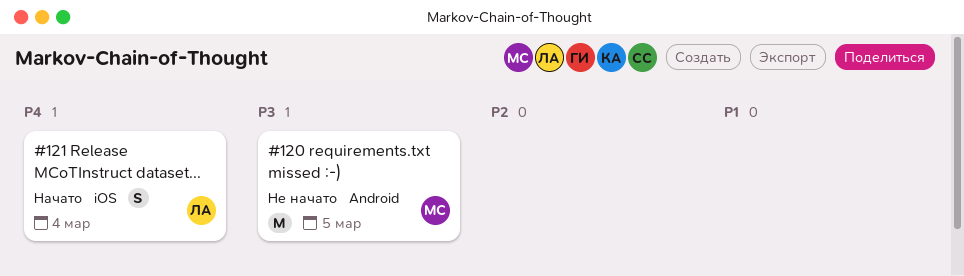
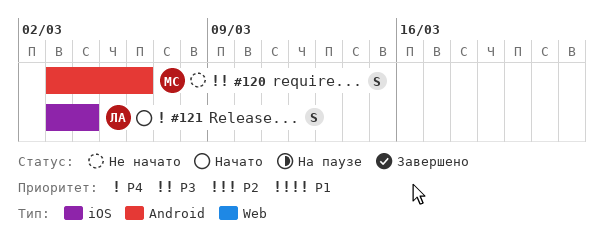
#120, estimate: M -> S
#120, due: Mar 5 -> Mar 6

